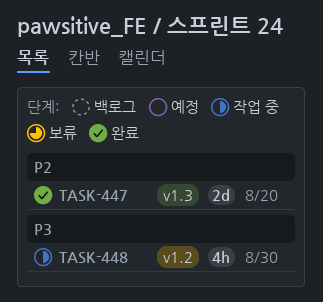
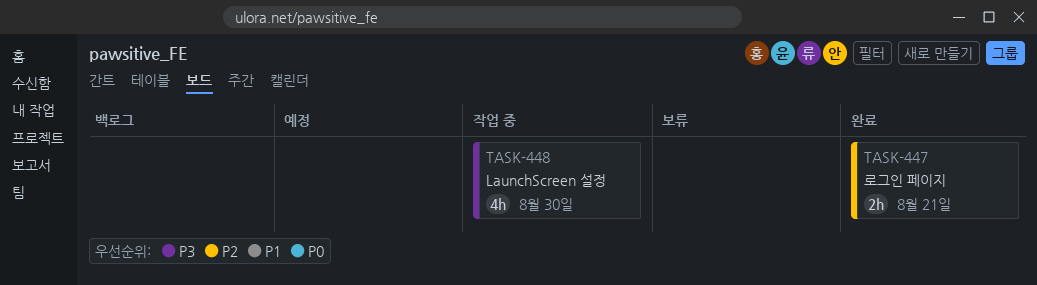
TASK-447, estimate: 2d -> 2h
TASK-447, due: Aug 20 -> Aug 21

